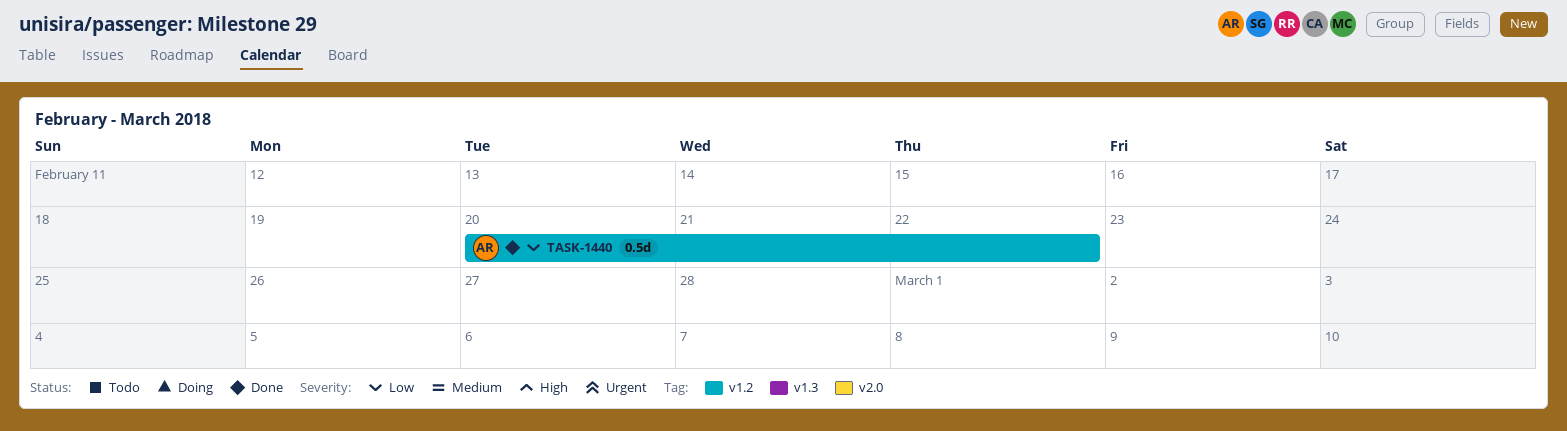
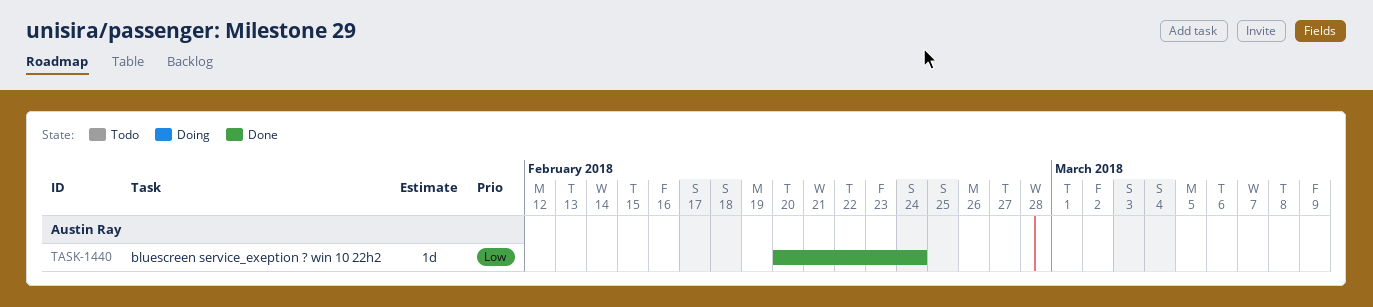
TASK-1440, estimate: 0.5d -> 1d
TASK-1440, due: Feb 22 -> Feb 24

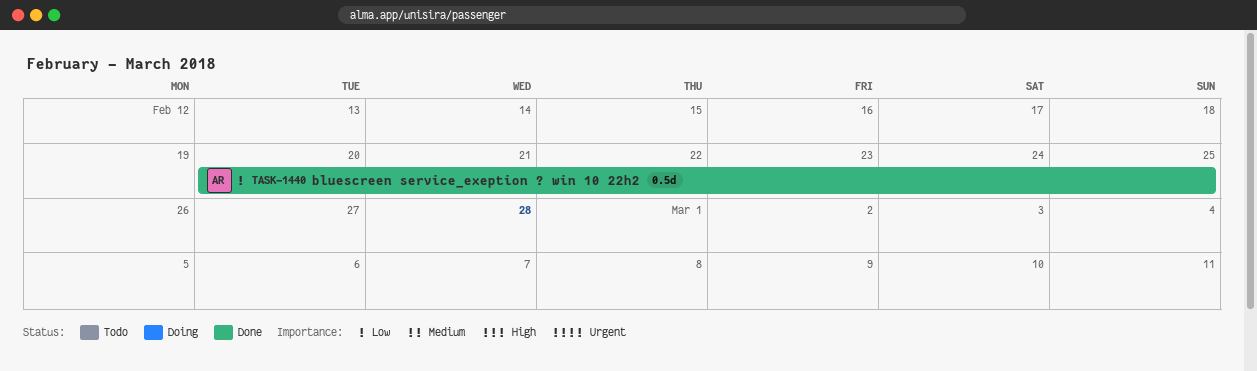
TASK-1440, estimate: 1d -> 0.5d
TASK-1440, due: Feb 24 -> Feb 25

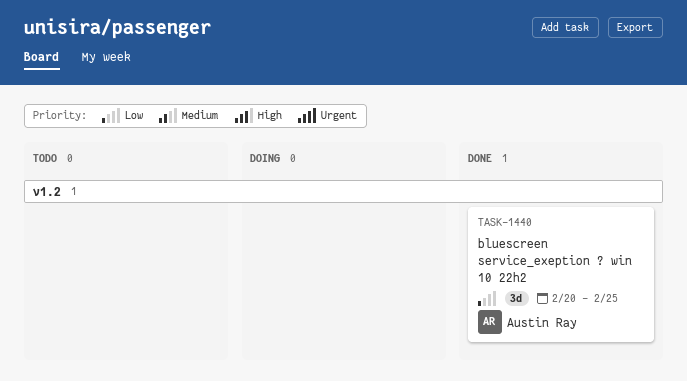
TASK-1440, estimate: 0.5d -> 3d

